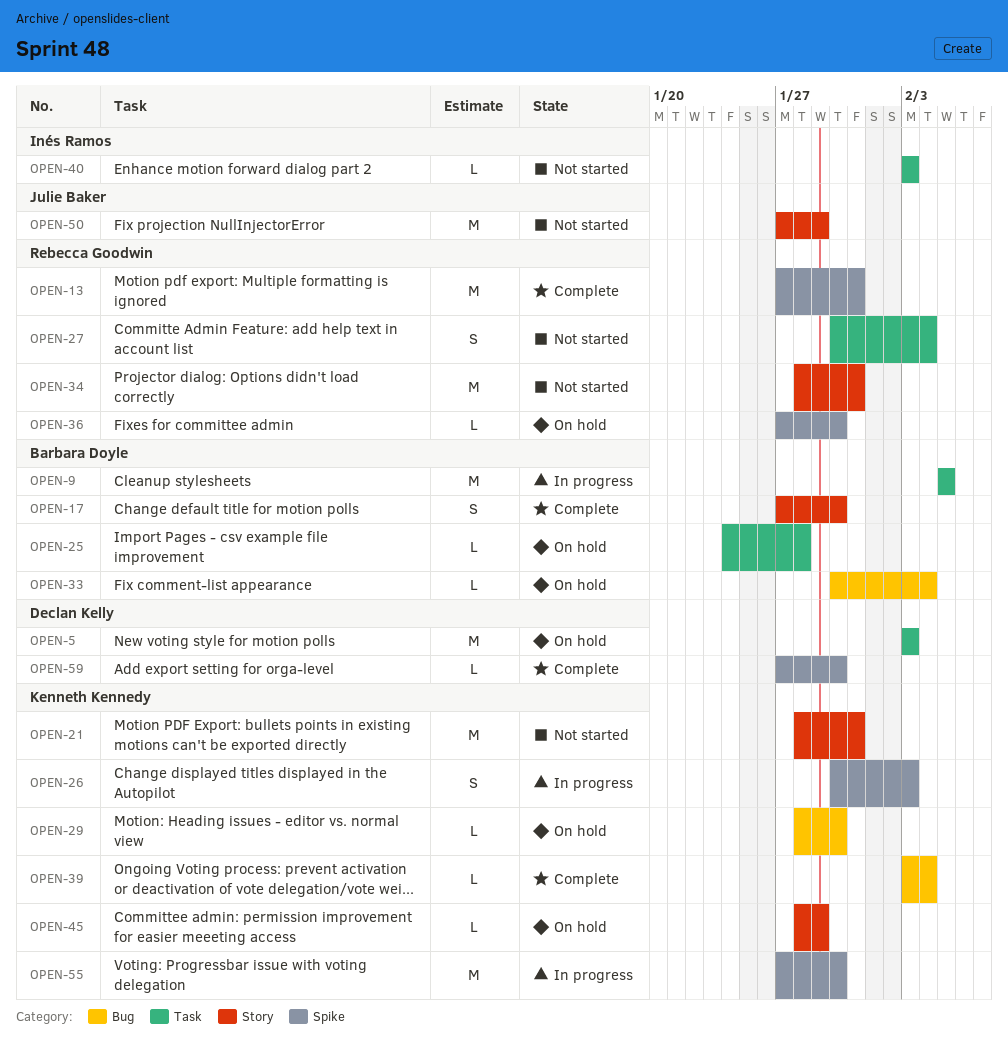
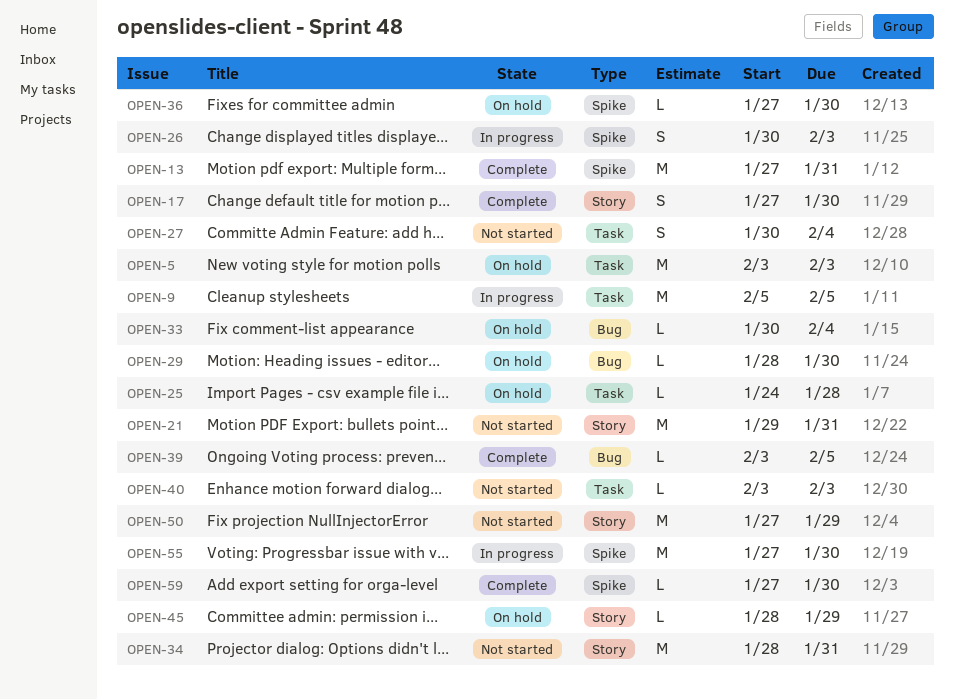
OPEN-21, start: Jan 28 -> Jan 29
OPEN-39, due: Feb 4 -> Feb 5

